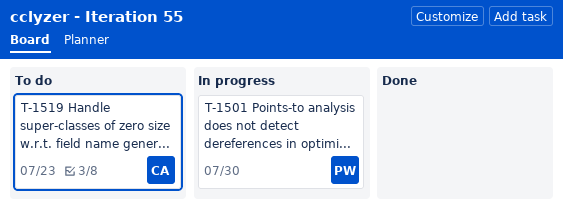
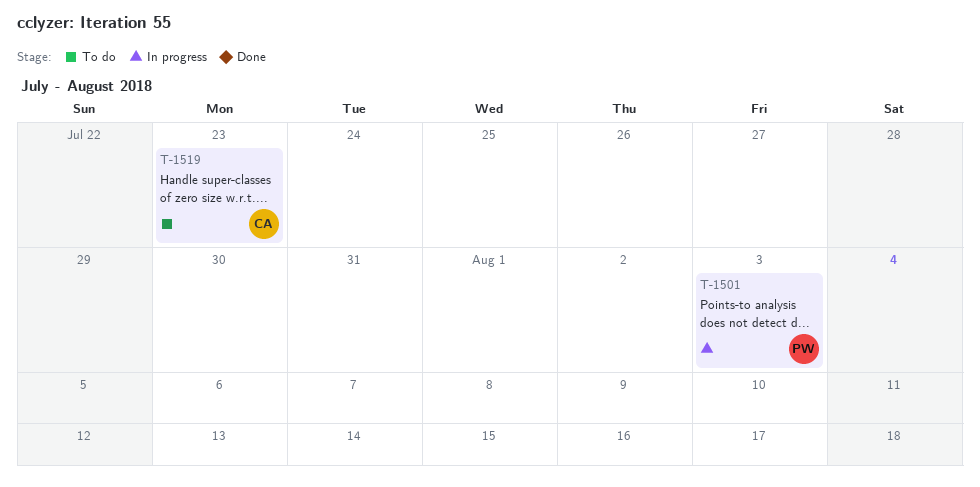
T-1501, due: Jul 30 -> Aug 3

